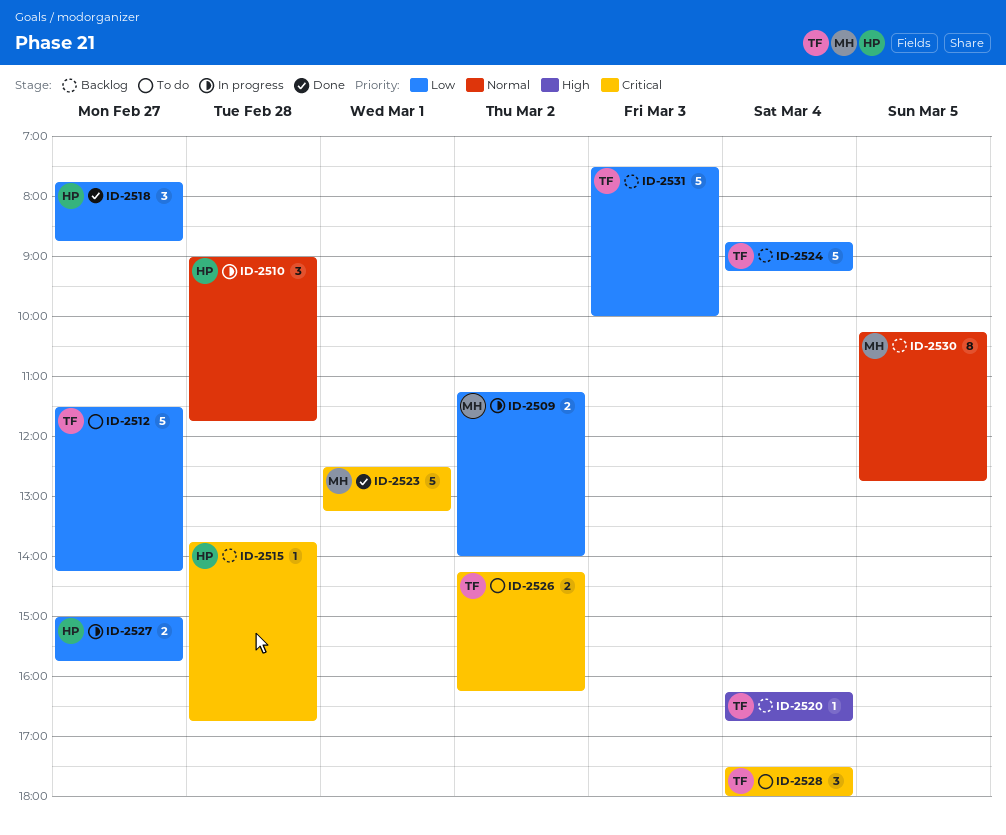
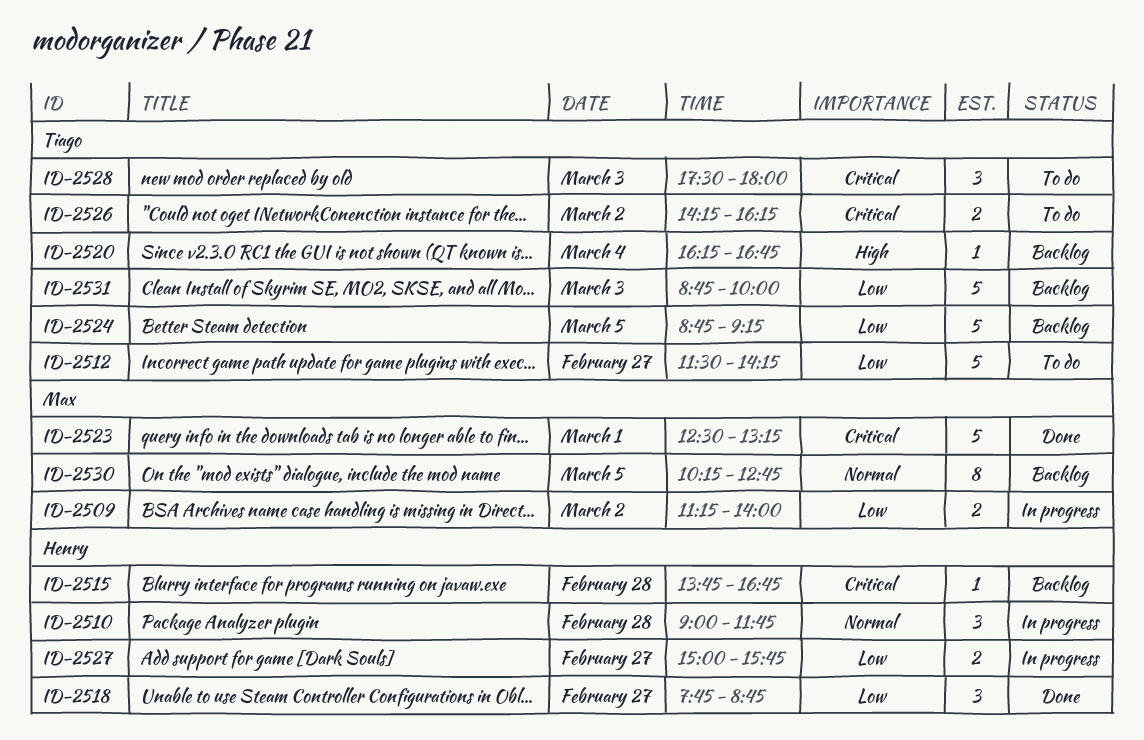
ID-2524, day: Mar 4 -> Mar 5
ID-2528, day: Mar 4 -> Mar 3
ID-2531, begins: 07:30 -> 08:45

